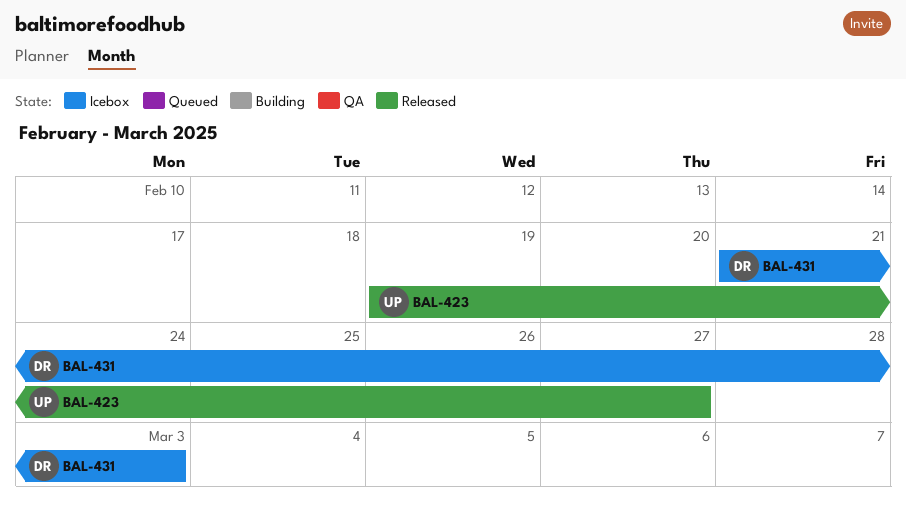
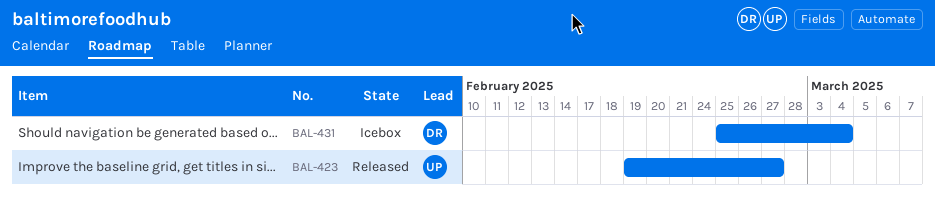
BAL-431, start: Feb 21 -> Feb 25
BAL-431, due: Mar 3 -> Mar 4

